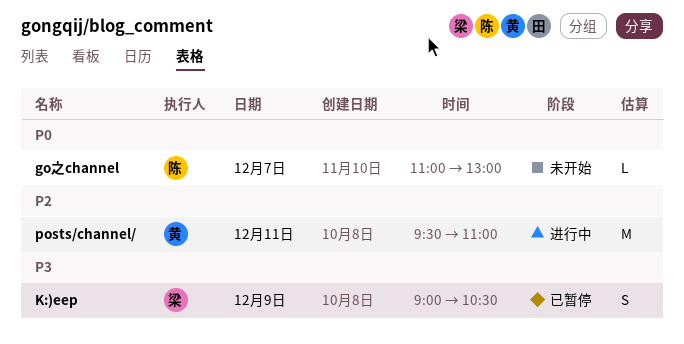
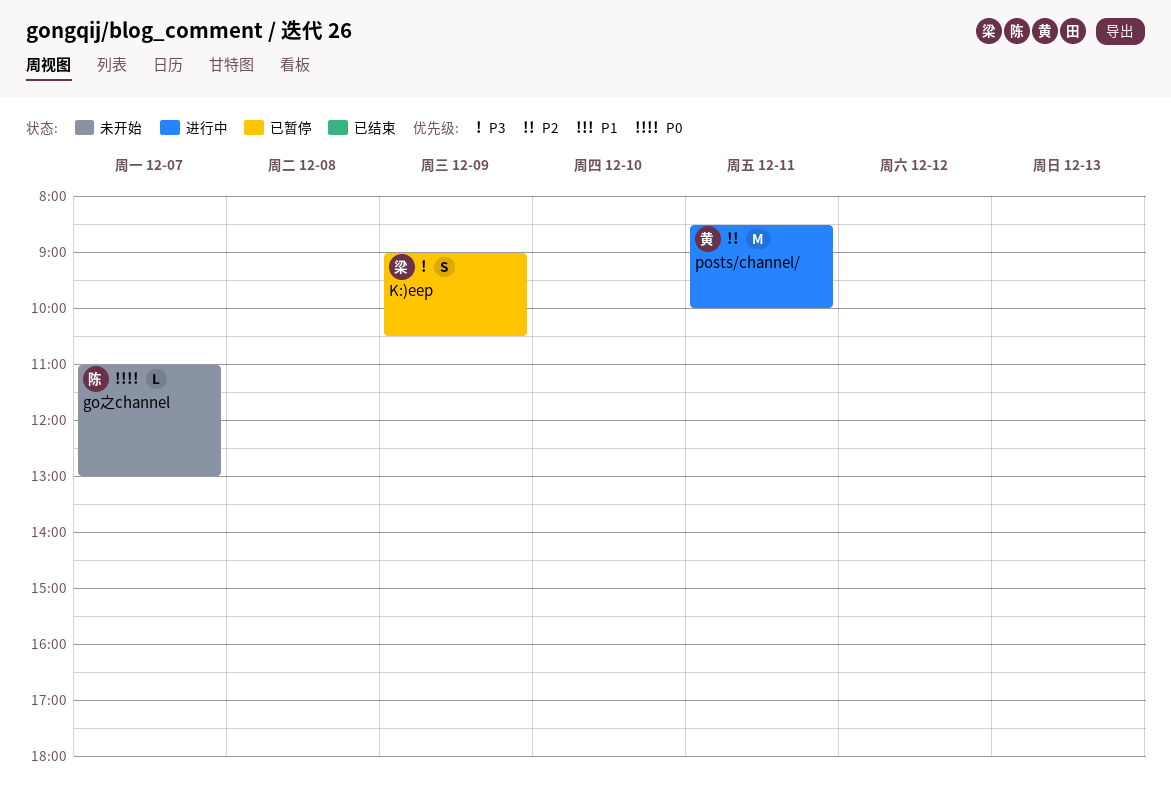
posts/channel/, begins: 09:30 -> 08:30
posts/channel/, ends: 11:00 -> 10:00

